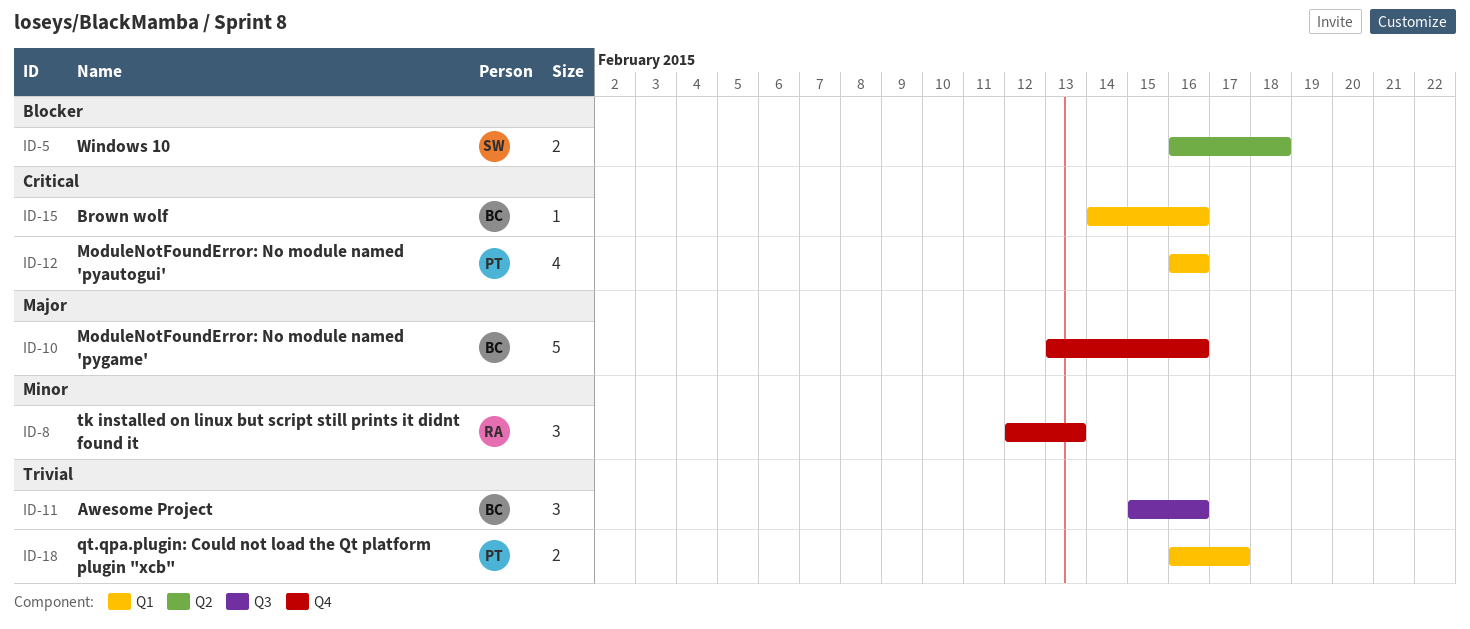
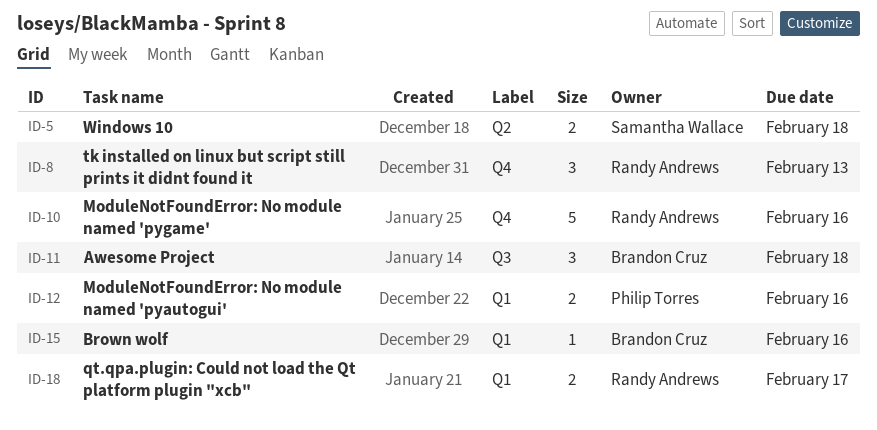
ID-10, owner: Brandon Cruz -> Randy Andrews
ID-11, due: Feb 16 -> Feb 18
ID-12, estimate: 4 -> 2
ID-18, owner: Philip Torres -> Randy Andrews

